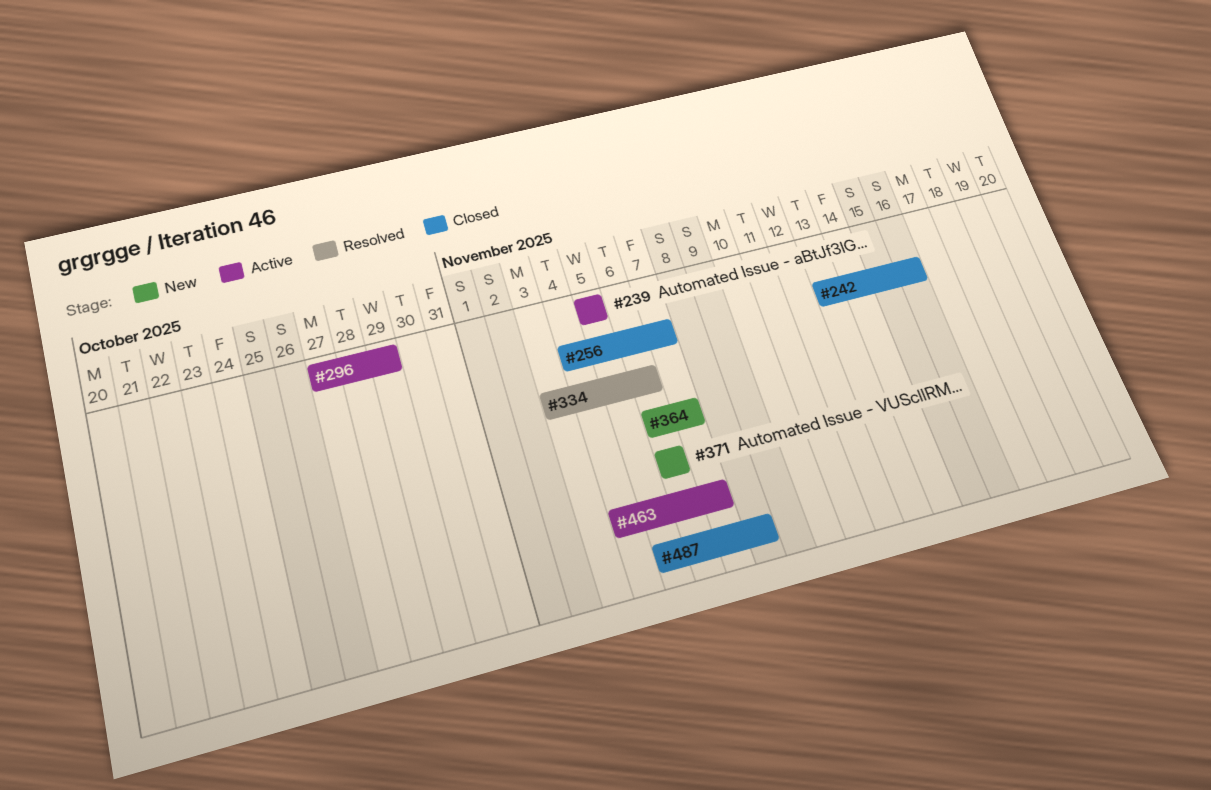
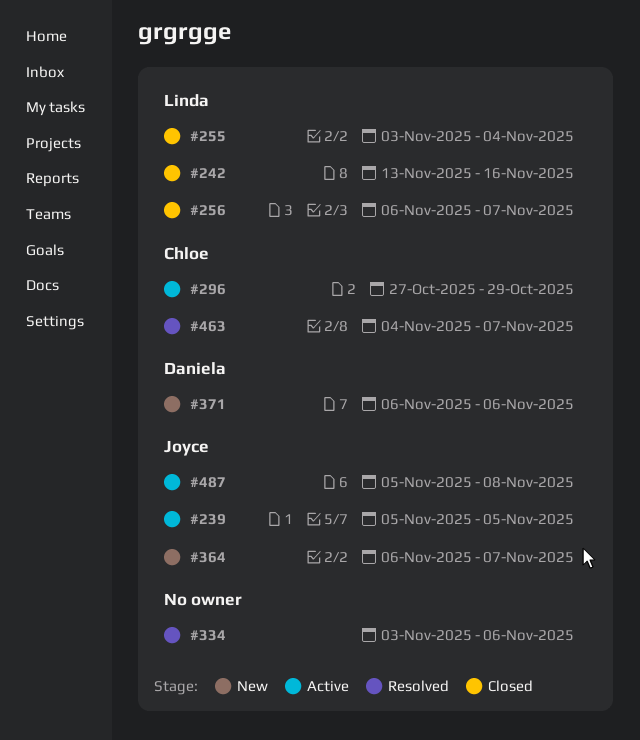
#255: none -> present
#256, start: Nov 4 -> Nov 6
#463, status: Active -> Resolved
#487, status: Closed -> Active

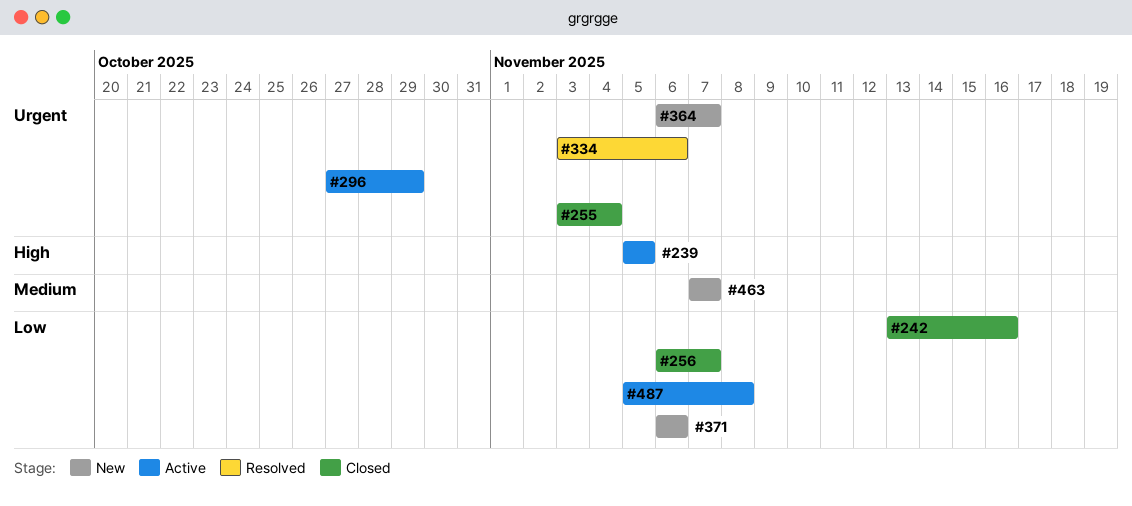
#463, status: Resolved -> New
#463, start: Nov 4 -> Nov 7

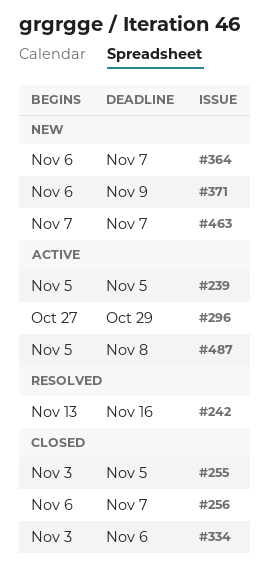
#242, status: Closed -> Resolved
#255, due: Nov 4 -> Nov 5
#334, status: Resolved -> Closed
#371, due: Nov 6 -> Nov 9

